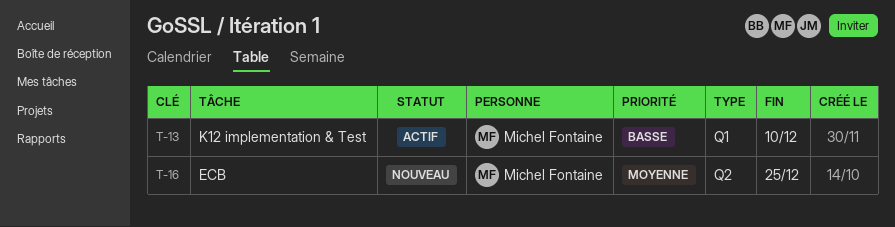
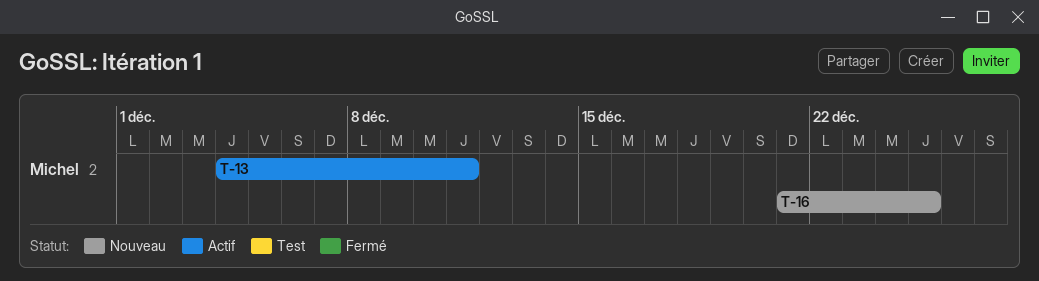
T-13, due: Dec 10 -> Dec 11

